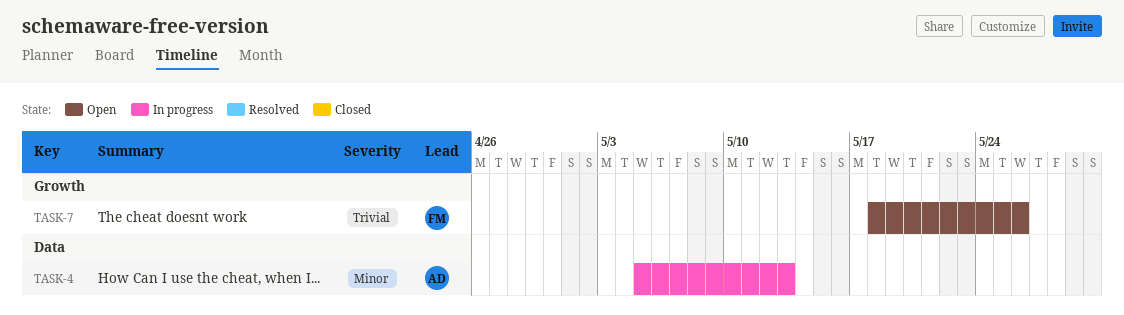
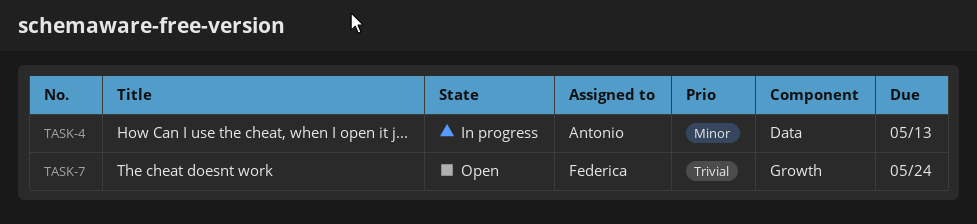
TASK-7, due: May 26 -> May 24

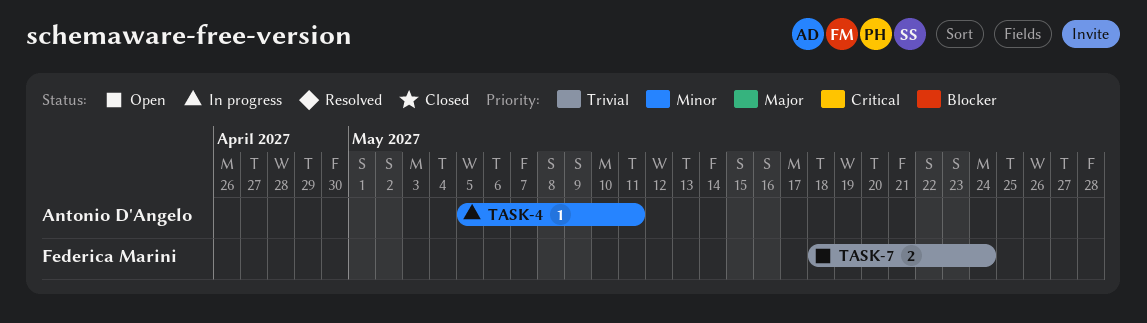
TASK-4, due: May 13 -> May 11

